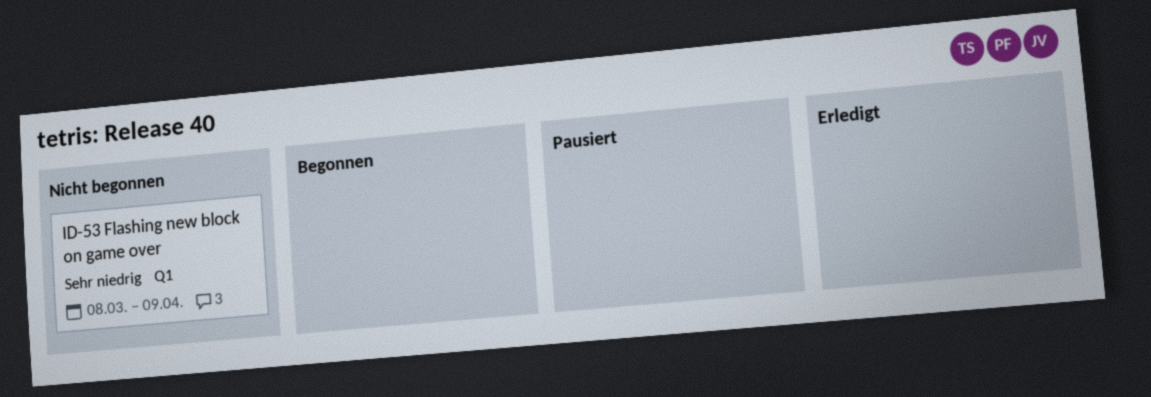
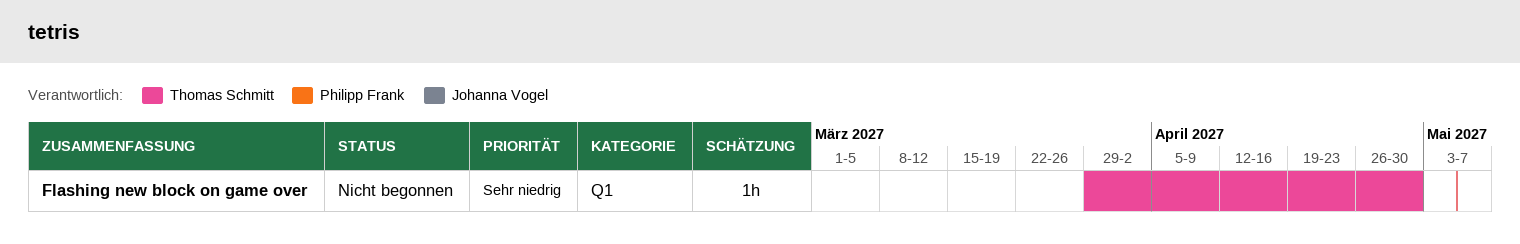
Flashing new block on game over, start: Mar 8 -> Mar 29
Flashing new block on game over, due: Apr 9 -> Apr 30

